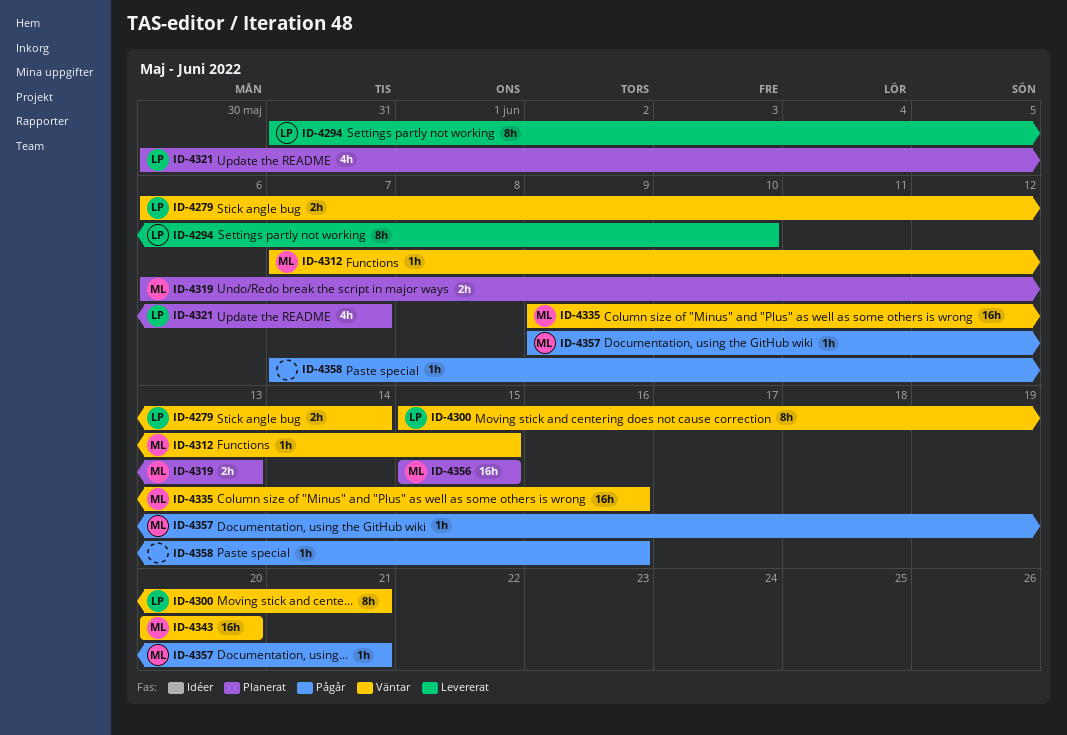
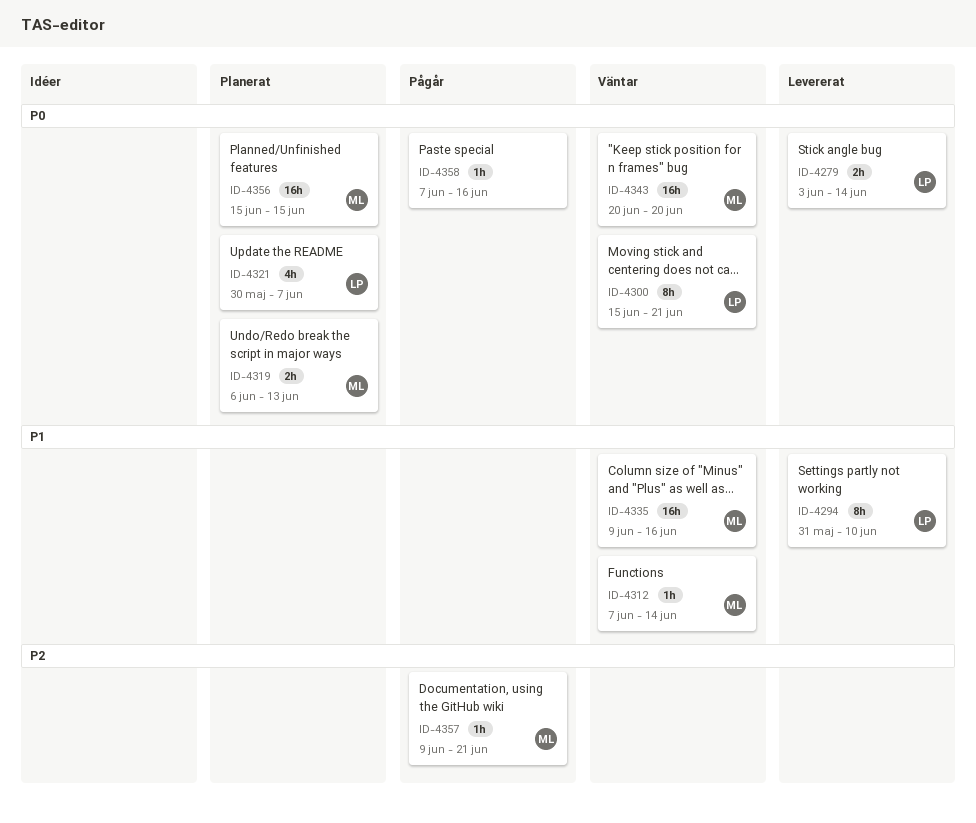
ID-4279, status: Väntar -> Levererat
ID-4279, start: Jun 6 -> Jun 3
ID-4312, due: Jun 15 -> Jun 14

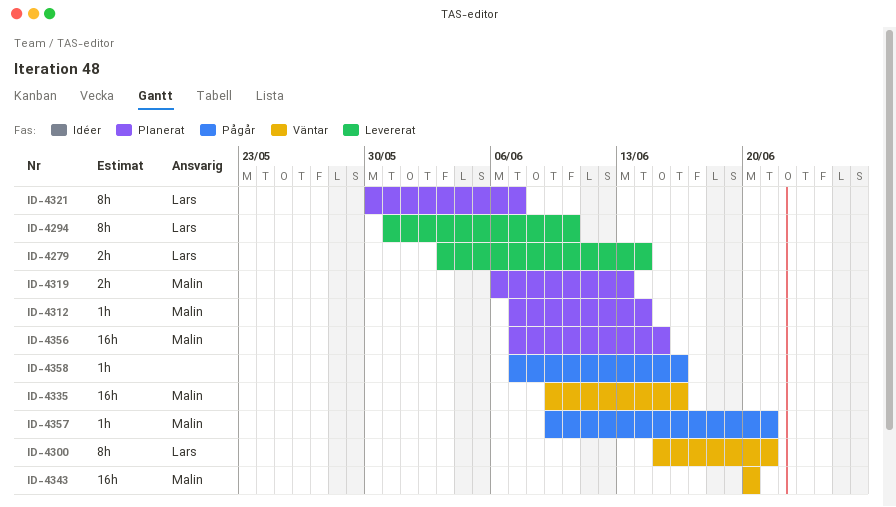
ID-4312, status: Väntar -> Planerat
ID-4321, estimate: 4h -> 8h
ID-4356, start: Jun 15 -> Jun 7

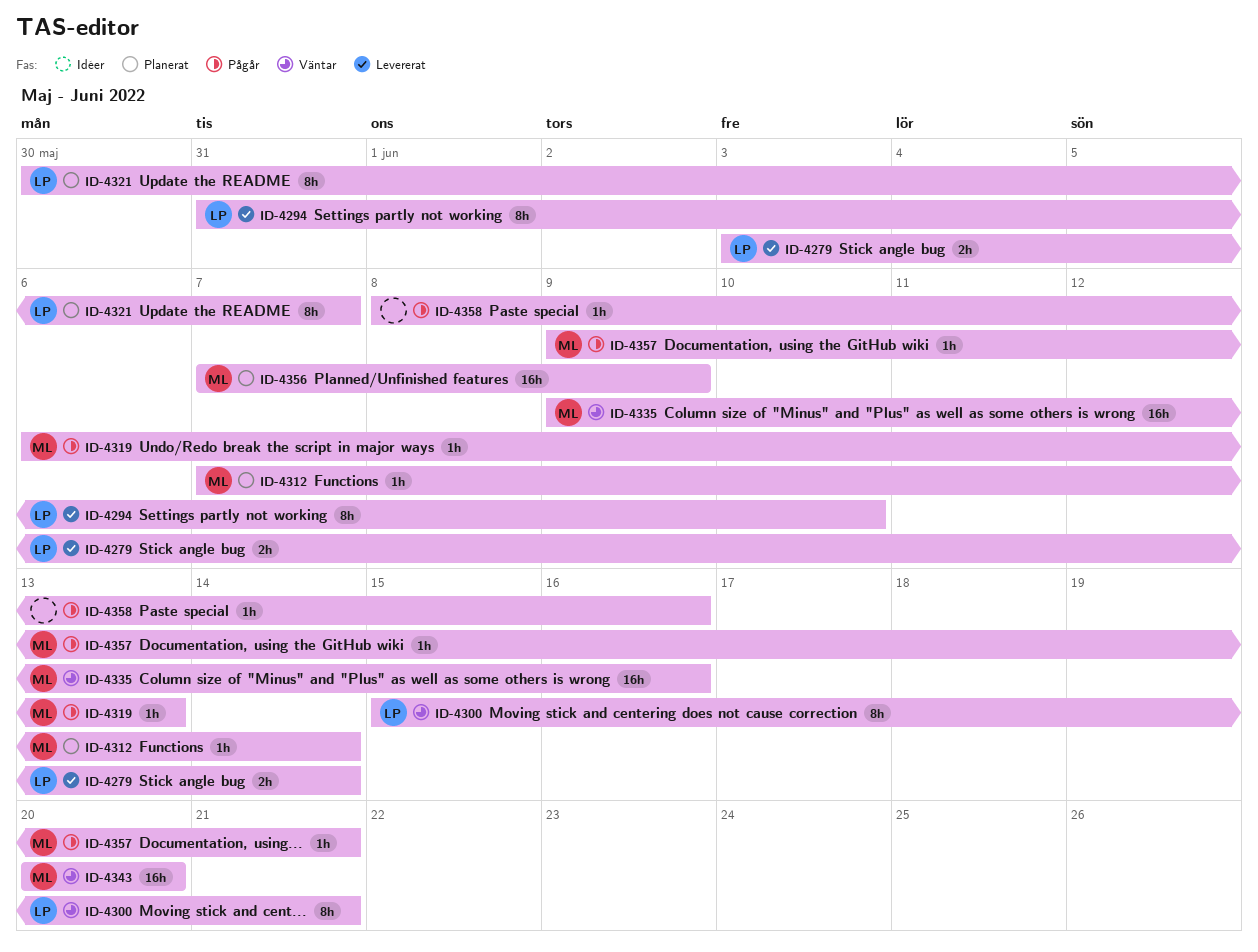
ID-4319, status: Planerat -> Pågår
ID-4319, estimate: 2h -> 1h
ID-4356, due: Jun 15 -> Jun 9
ID-4358, start: Jun 7 -> Jun 8

